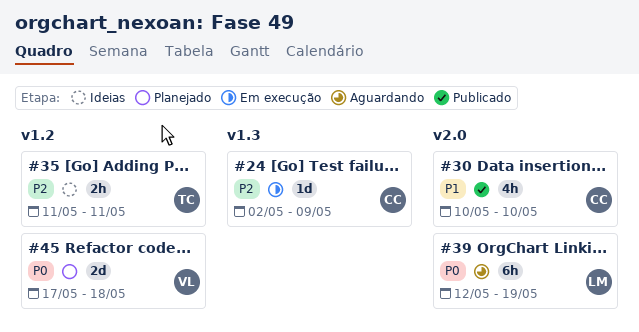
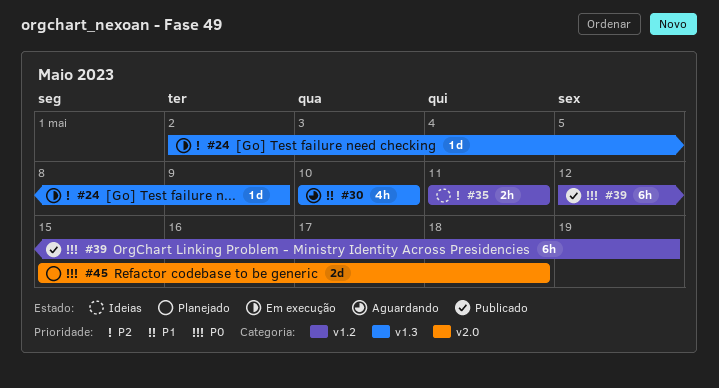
#30, status: Publicado -> Aguardando
#30, label: v2.0 -> v1.3
#39, status: Aguardando -> Publicado
#39, label: v2.0 -> v1.2
#45, label: v1.2 -> v2.0
#45, start: May 17 -> May 15

